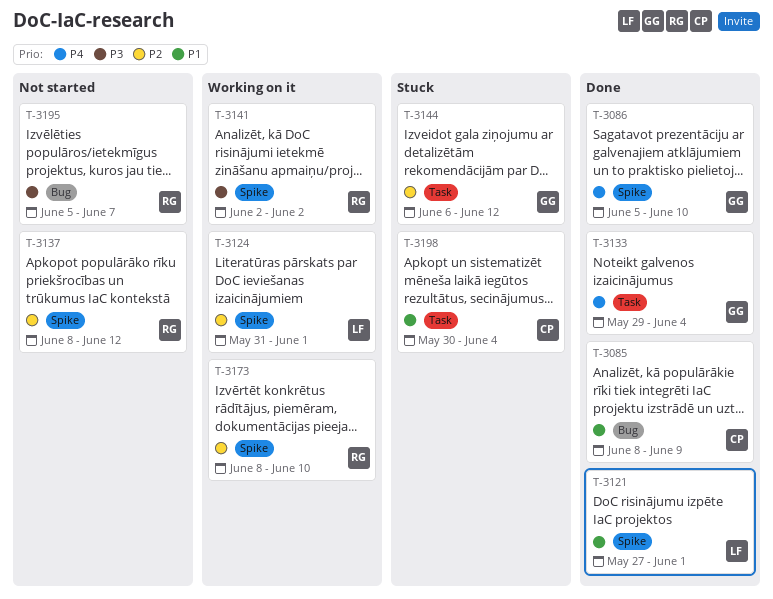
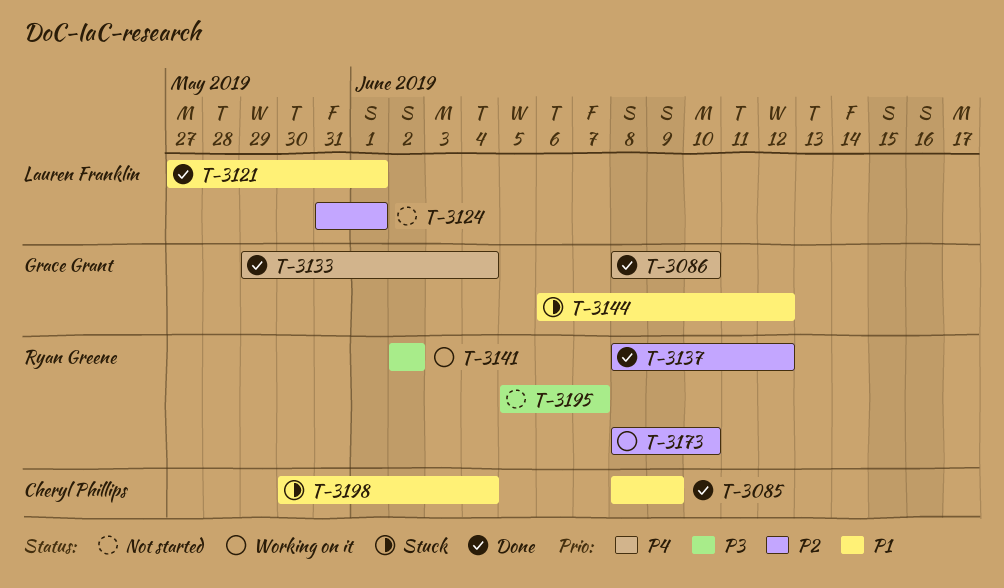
T-3086, start: Jun 5 -> Jun 8
T-3124, status: Working on it -> Not started
T-3137, status: Not started -> Done
T-3144, priority: P2 -> P1

